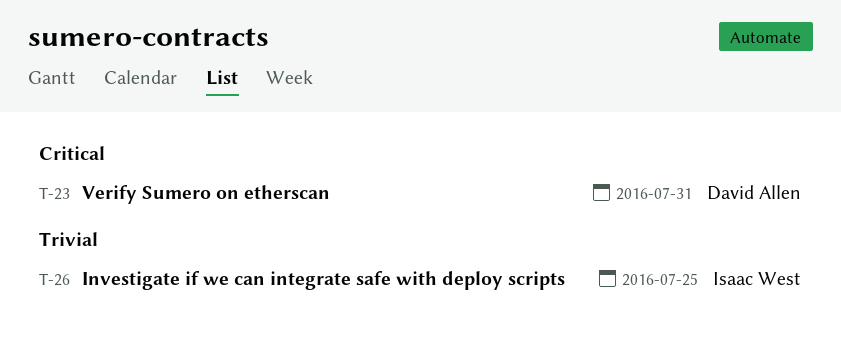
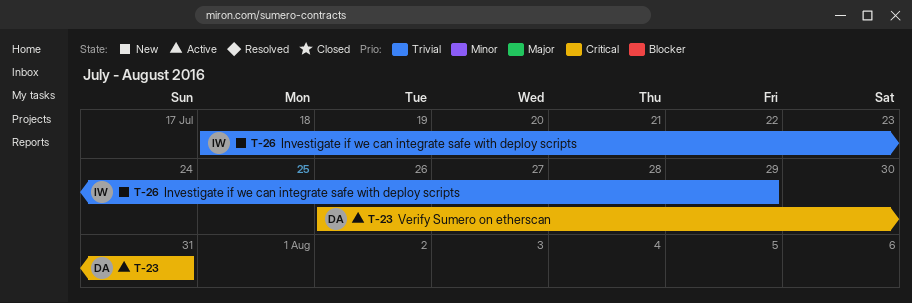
T-26, due: Jul 25 -> Jul 29

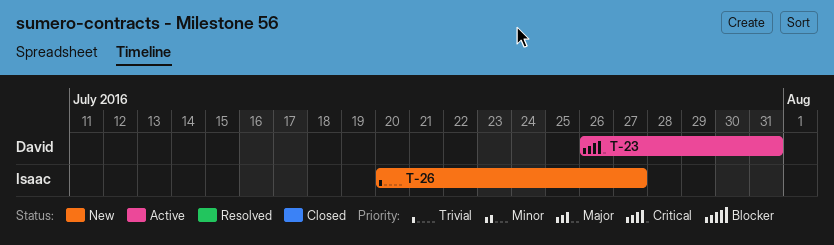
T-26, start: Jul 18 -> Jul 20
T-26, due: Jul 29 -> Jul 27

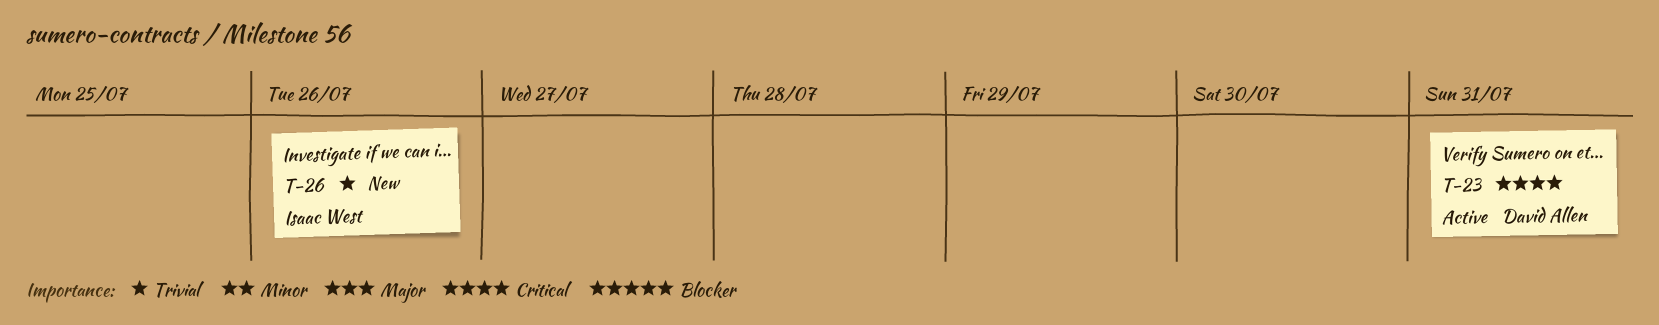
T-26, due: Jul 27 -> Jul 26

